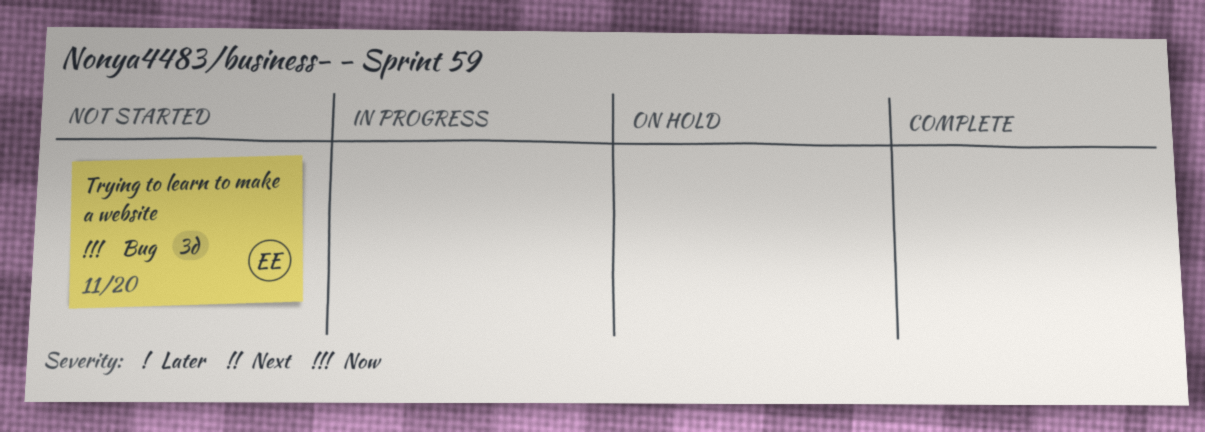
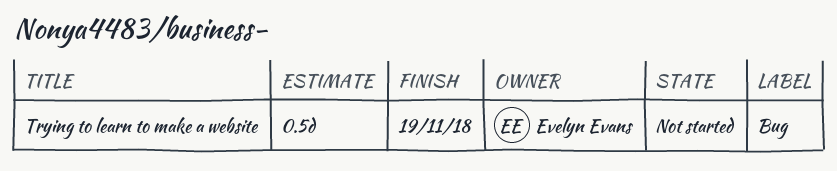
Trying to learn to make a website, estimate: 3d -> 0.5d
Trying to learn to make a website, due: Nov 20 -> Nov 19

